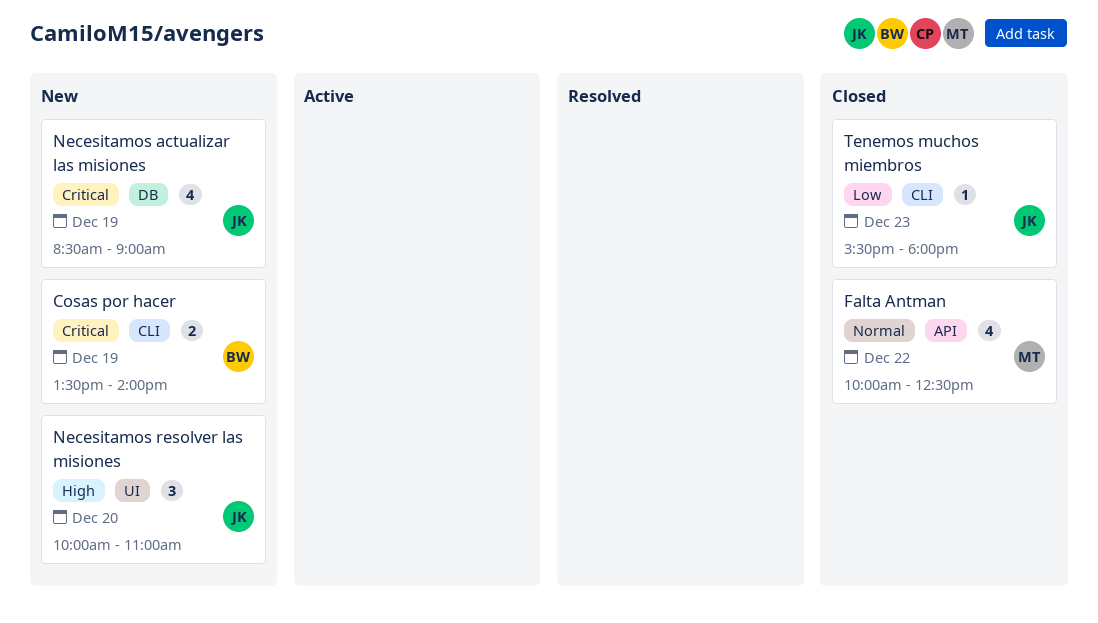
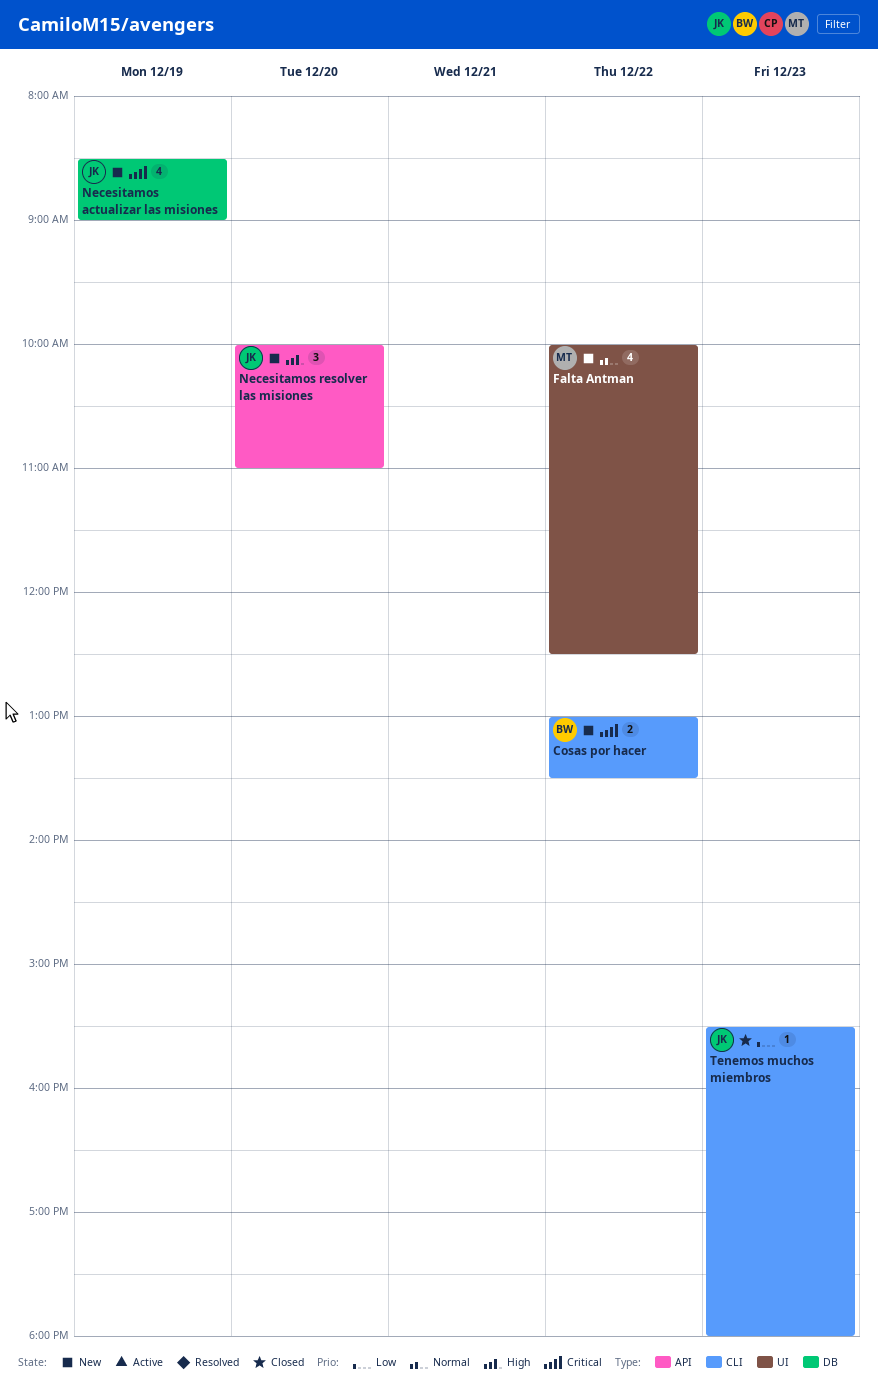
Cosas por hacer, day: Dec 19 -> Dec 22
Cosas por hacer, begins: 13:30 -> 13:00
Cosas por hacer, ends: 14:00 -> 13:30
Falta Antman, status: Closed -> New
Falta Antman, label: API -> UI
Necesitamos resolver las misiones, label: UI -> API

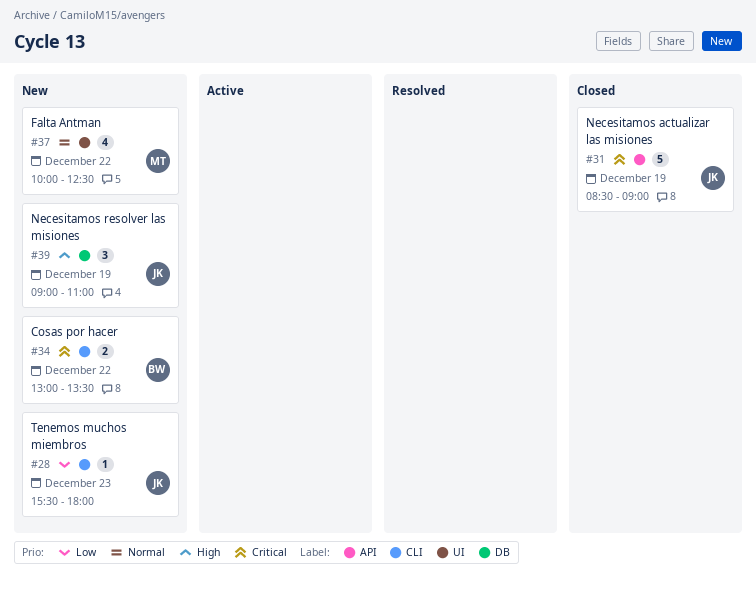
Necesitamos actualizar las misiones, status: New -> Closed
Necesitamos actualizar las misiones, label: DB -> API
Necesitamos actualizar las misiones, estimate: 4 -> 5
Necesitamos resolver las misiones, label: API -> DB
Necesitamos resolver las misiones, day: Dec 20 -> Dec 19
Necesitamos resolver las misiones, begins: 10:00 -> 09:00
Tenemos muchos miembros, status: Closed -> New

